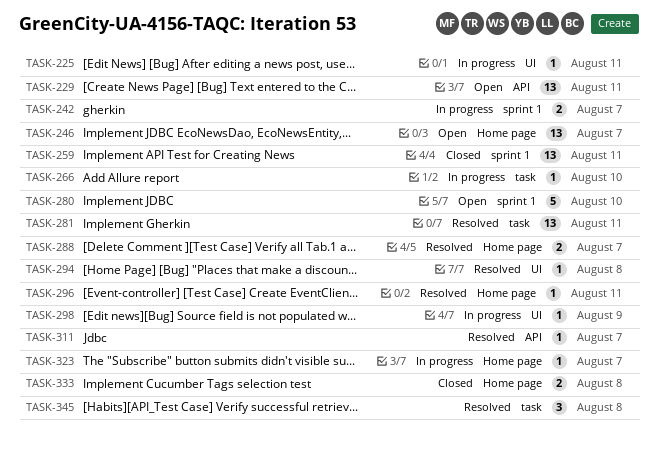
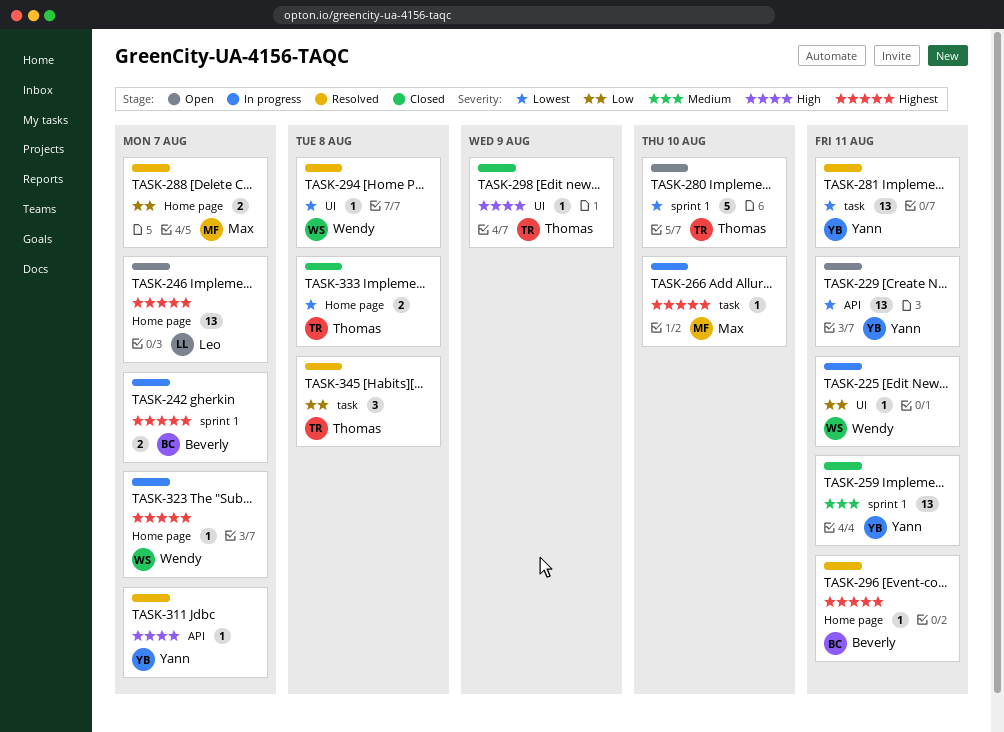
TASK-298, status: In progress -> Closed

